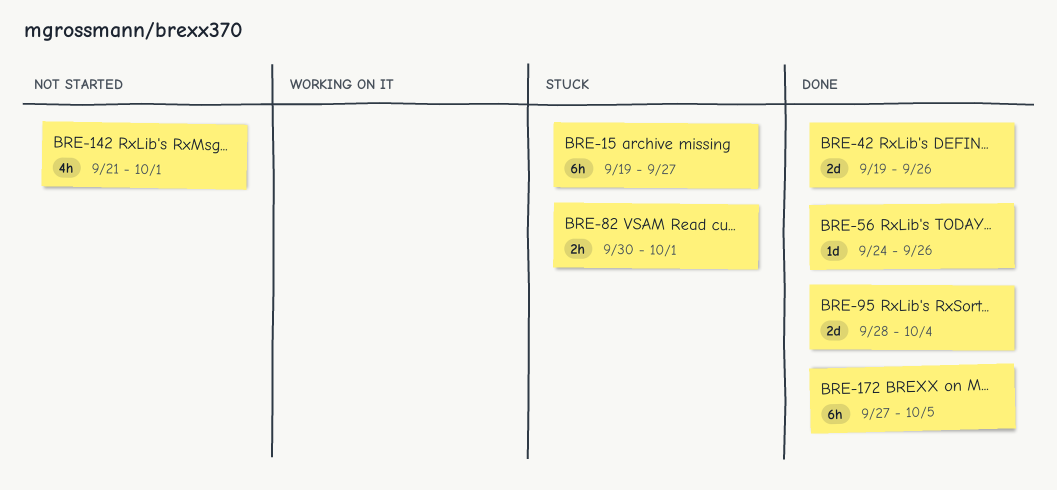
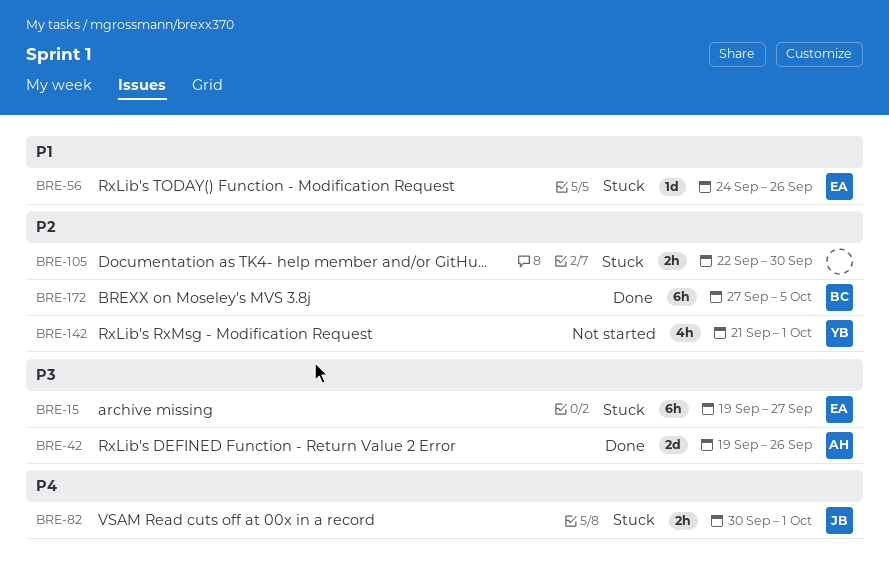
BRE-56, status: Done -> Stuck
BRE-95: present -> none
BRE-105: none -> present

